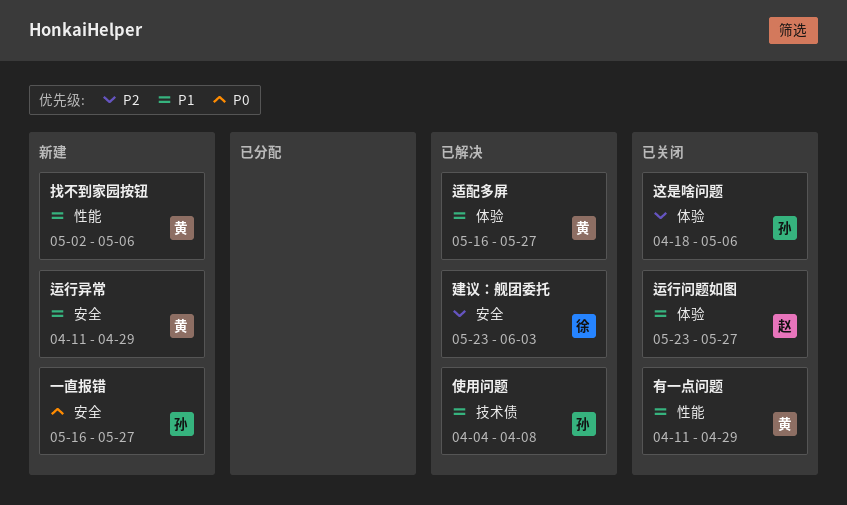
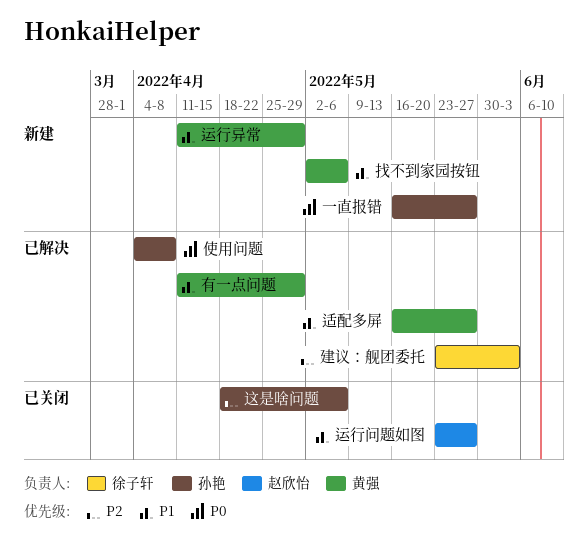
使用问题, priority: P1 -> P0
有一点问题, status: 已关闭 -> 已解决

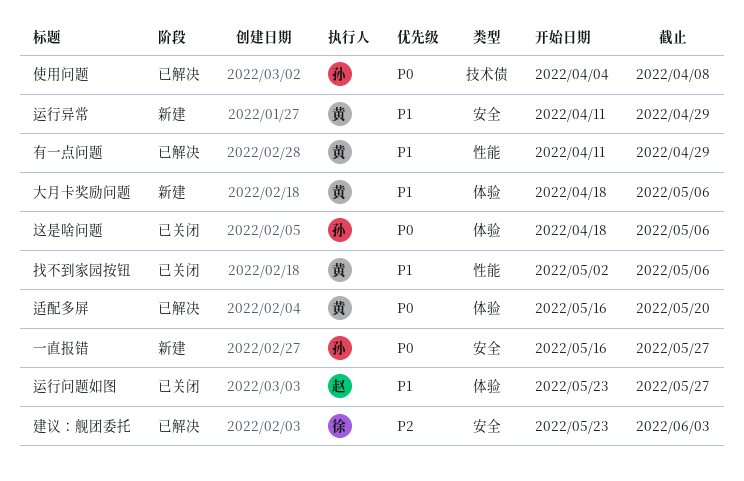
大月卡奖励问题: none -> present
找不到家园按钮, status: 新建 -> 已关闭
这是啥问题, priority: P2 -> P0
适配多屏, priority: P1 -> P0
适配多屏, due: May 27 -> May 20

